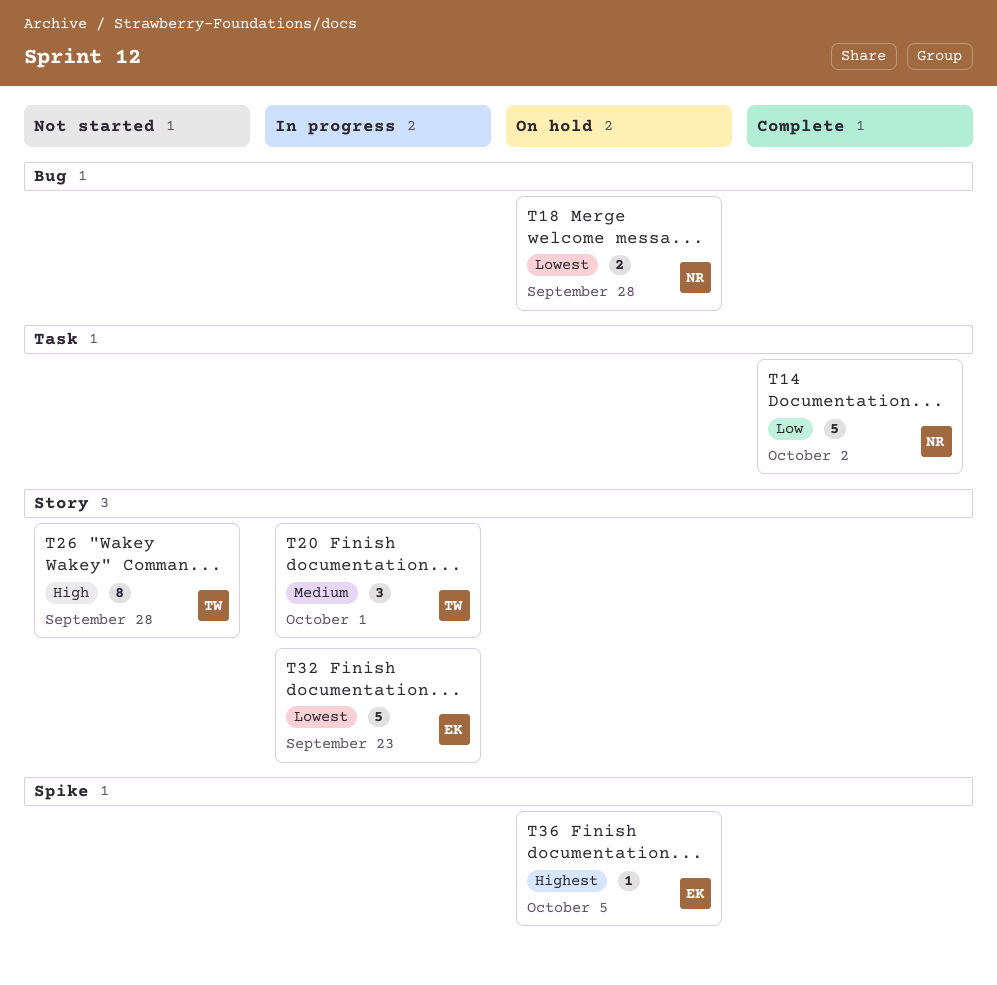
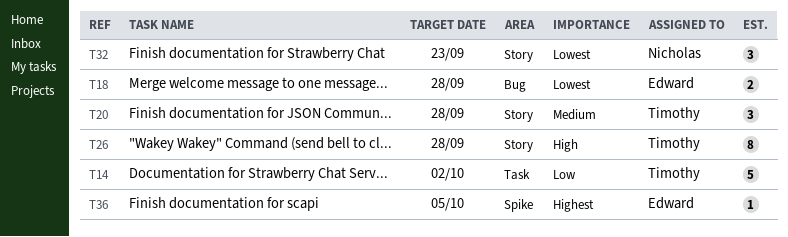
T14, owner: Nicholas -> Timothy
T18, owner: Nicholas -> Edward
T20, due: Oct 1 -> Sep 28
T32, owner: Edward -> Nicholas
T32, estimate: 5 -> 3

